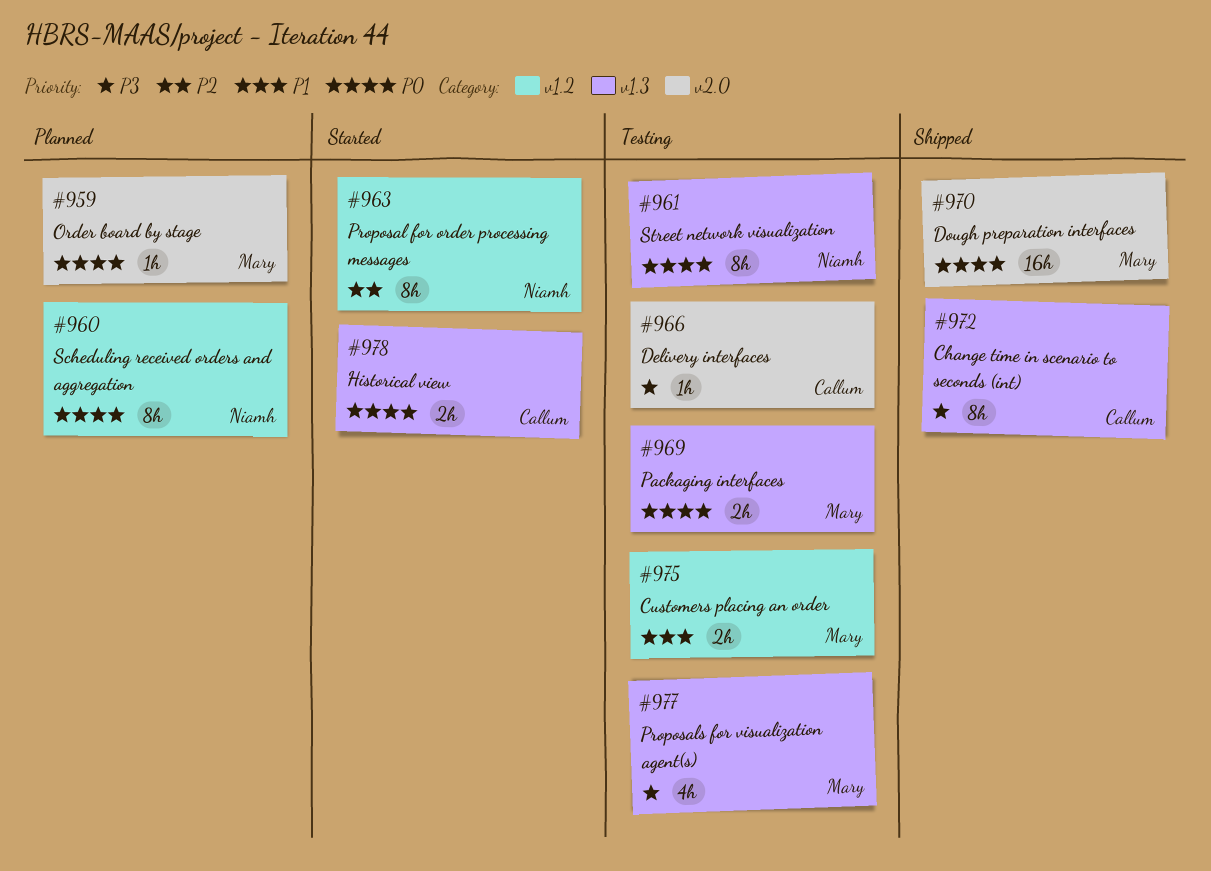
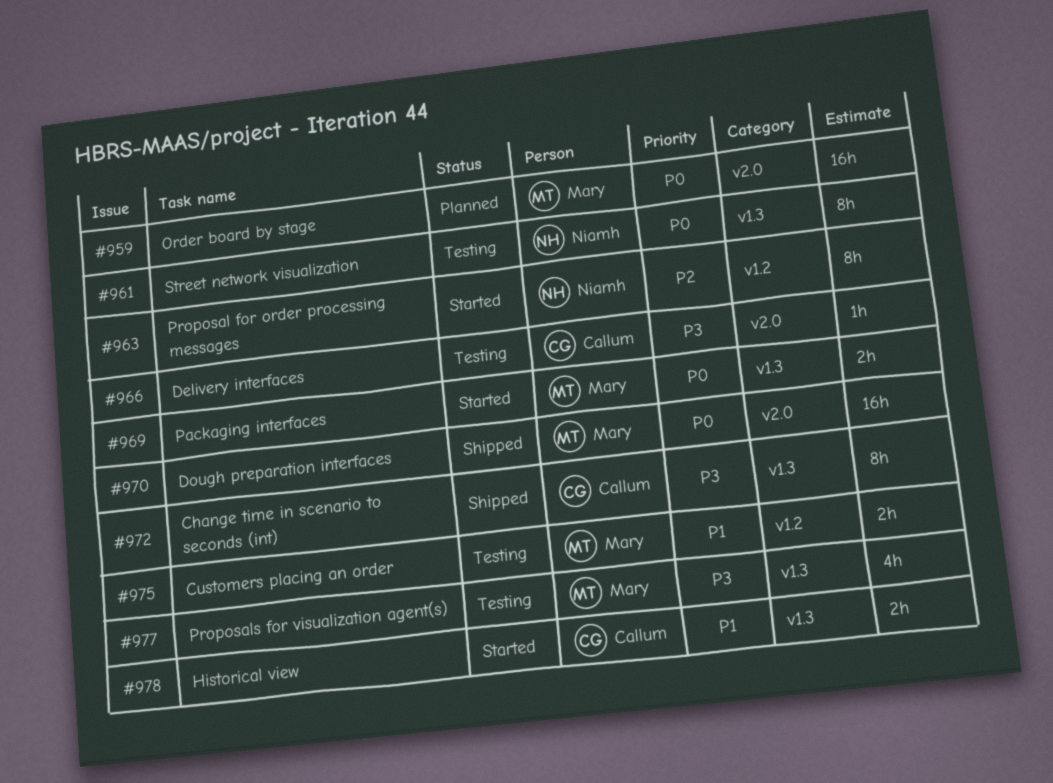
#959, estimate: 1h -> 16h
#960: present -> none
#969, status: Testing -> Started
#978, priority: P0 -> P1

